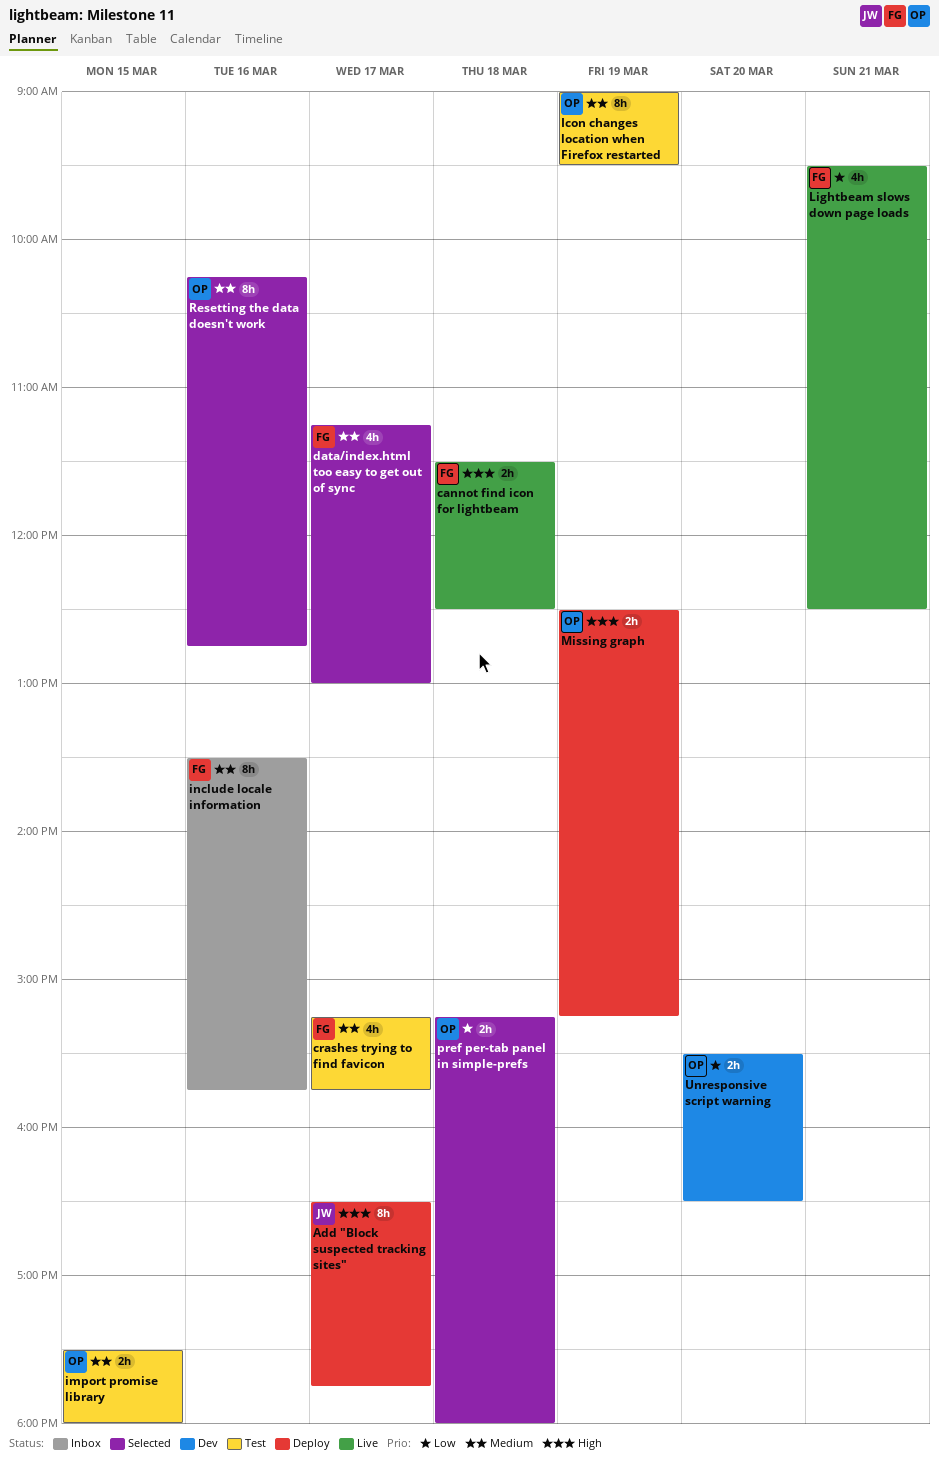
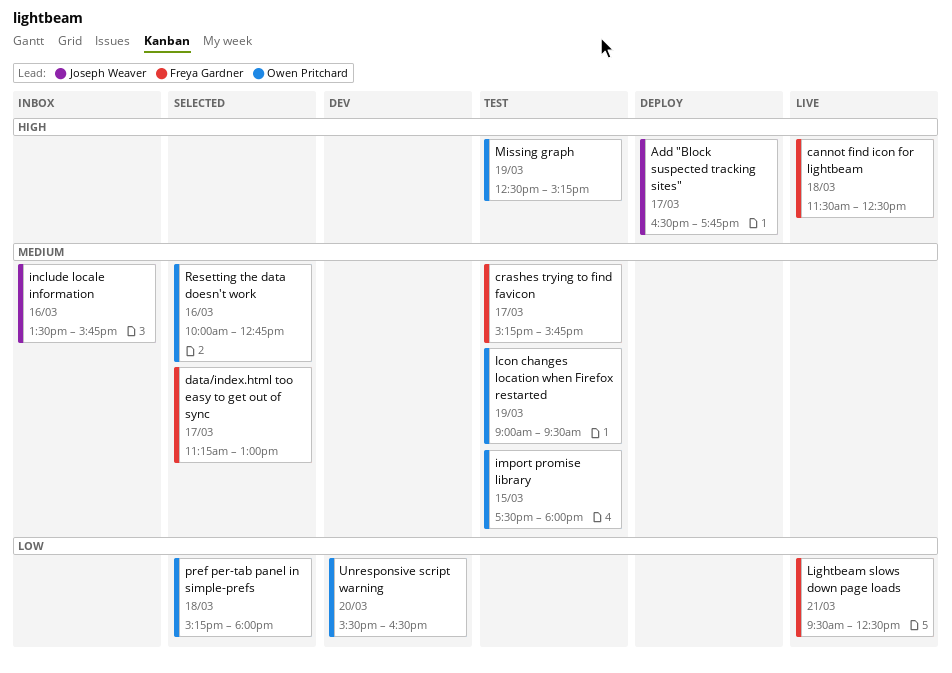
include locale information, owner: Freya Gardner -> Joseph Weaver
Missing graph, status: Deploy -> Test
Resetting the data doesn't work, begins: 10:15 -> 10:00

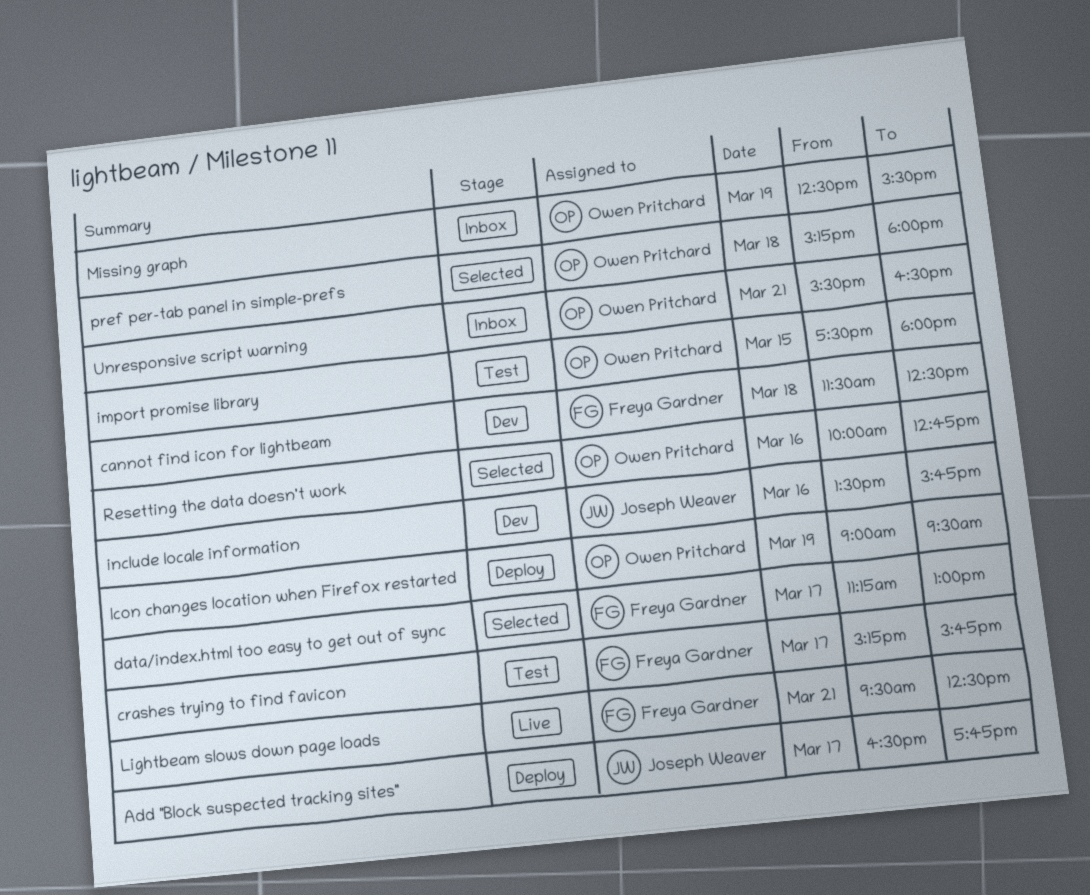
cannot find icon for lightbeam, status: Live -> Dev
Icon changes location when Firefox restarted, status: Test -> Deploy
include locale information, status: Inbox -> Dev
Missing graph, status: Test -> Inbox
Missing graph, ends: 15:15 -> 15:30
Unresponsive script warning, status: Dev -> Inbox
Unresponsive script warning, day: Mar 20 -> Mar 21

